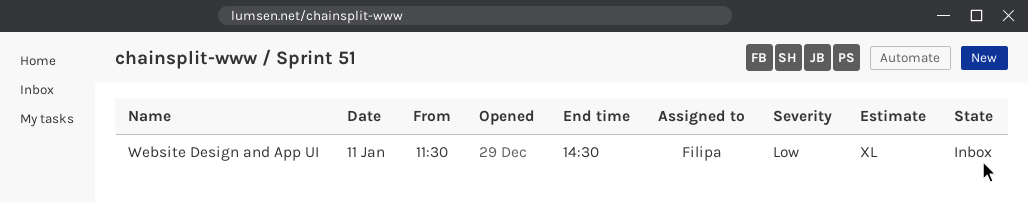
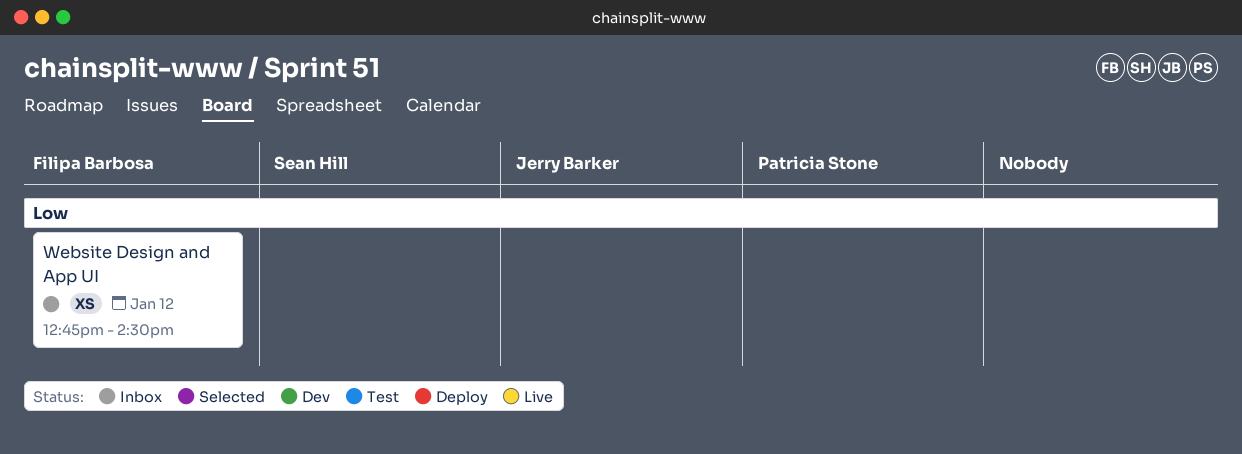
Website Design and App UI, estimate: XL -> XS
Website Design and App UI, day: Jan 11 -> Jan 12
Website Design and App UI, begins: 11:30 -> 12:45

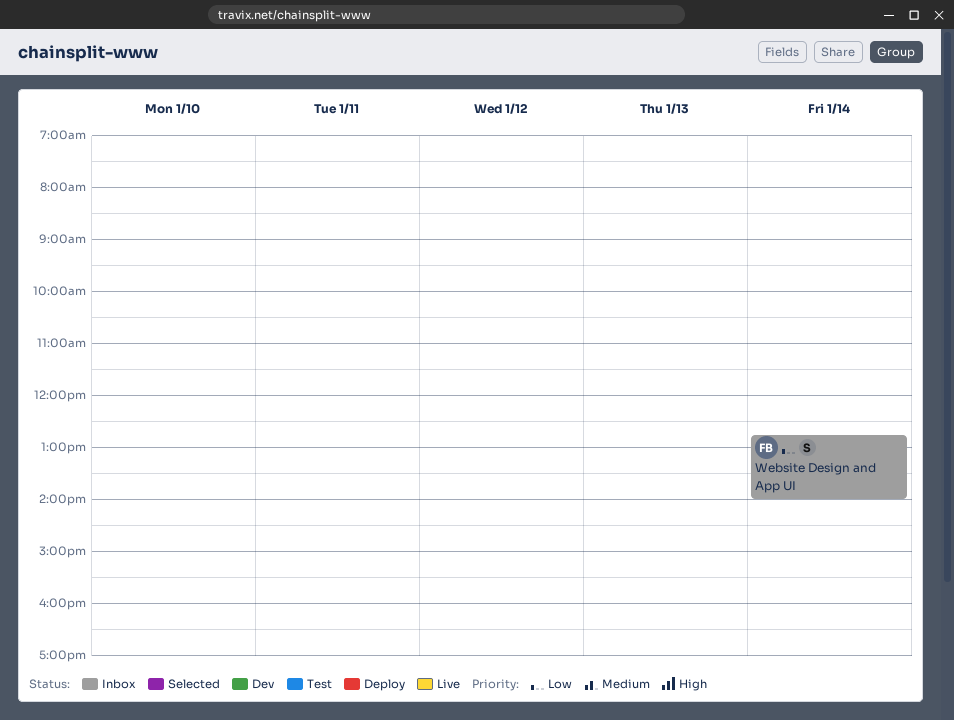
Website Design and App UI, estimate: XS -> S
Website Design and App UI, day: Jan 12 -> Jan 14
Website Design and App UI, ends: 14:30 -> 14:00

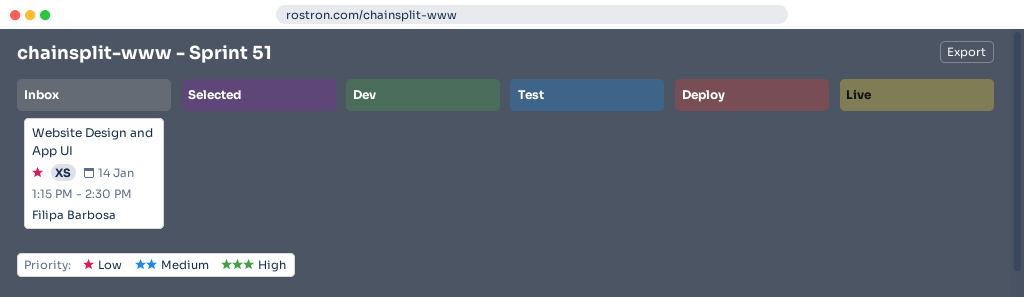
Website Design and App UI, estimate: S -> XS
Website Design and App UI, begins: 12:45 -> 13:15
Website Design and App UI, ends: 14:00 -> 14:30

